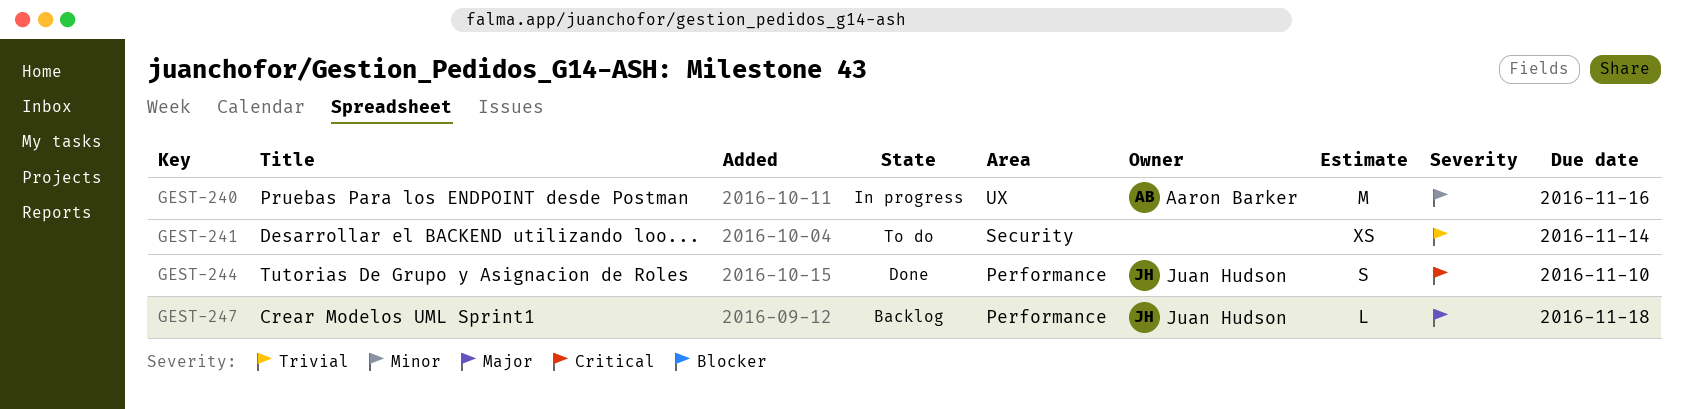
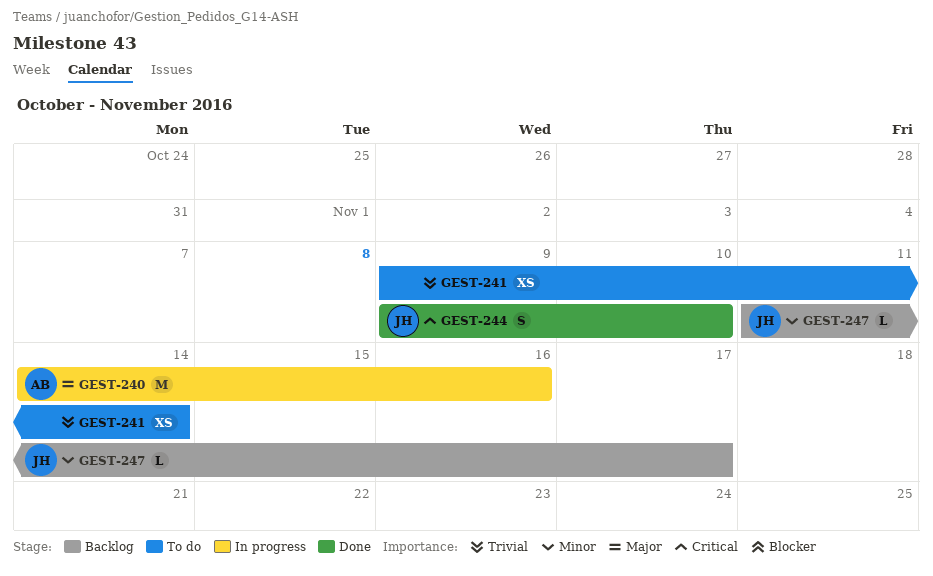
GEST-240, priority: Minor -> Major
GEST-247, priority: Major -> Minor
GEST-247, due: Nov 18 -> Nov 17

